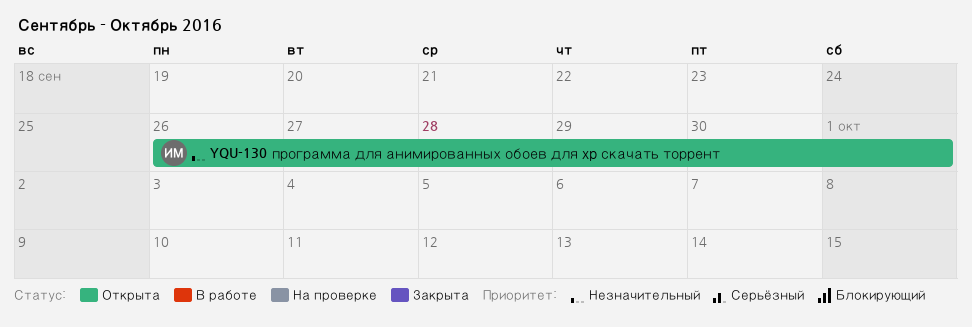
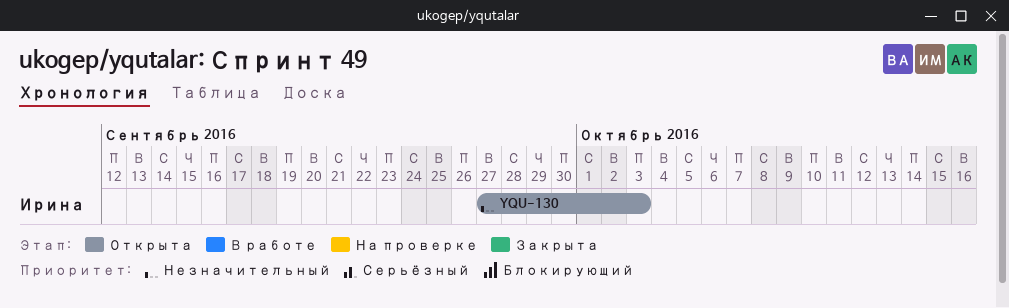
YQU-130, start: Sep 26 -> Sep 27
YQU-130, due: Oct 1 -> Oct 3

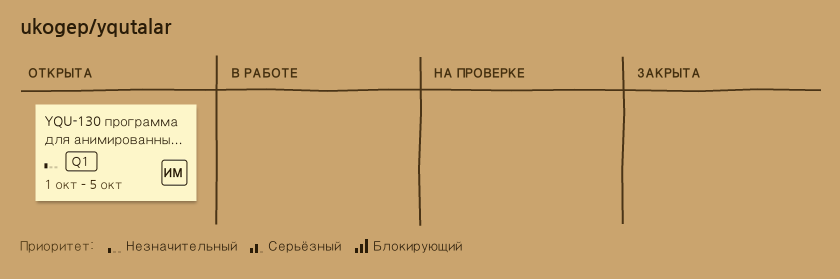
YQU-130, start: Sep 27 -> Oct 1
YQU-130, due: Oct 3 -> Oct 5

